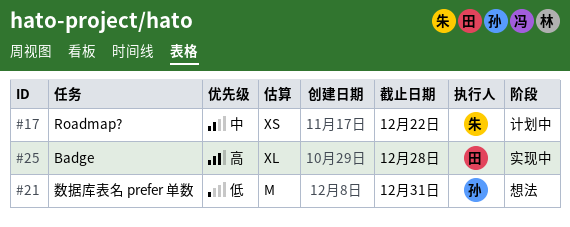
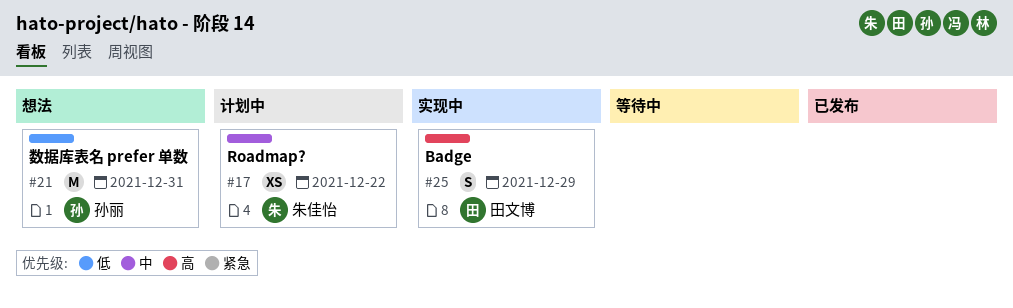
#25, estimate: XL -> S
#25, due: Dec 28 -> Dec 29

